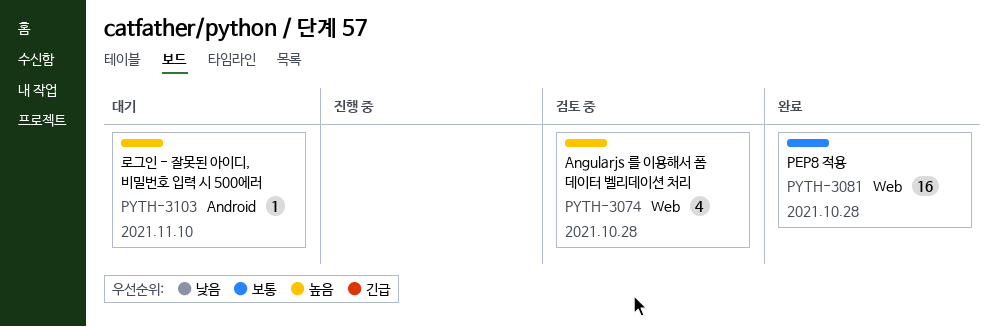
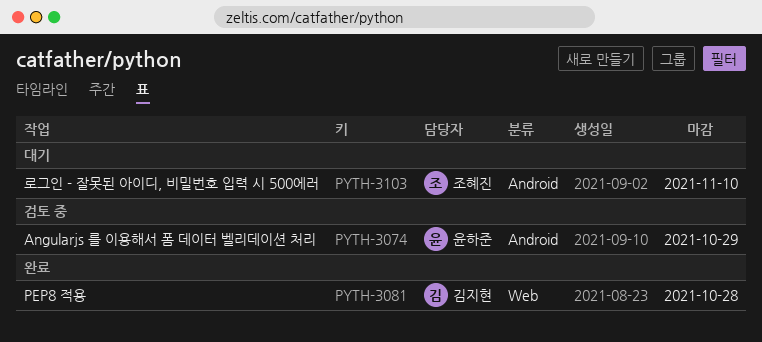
PYTH-3074, label: Web -> Android
PYTH-3074, due: Oct 28 -> Oct 29

